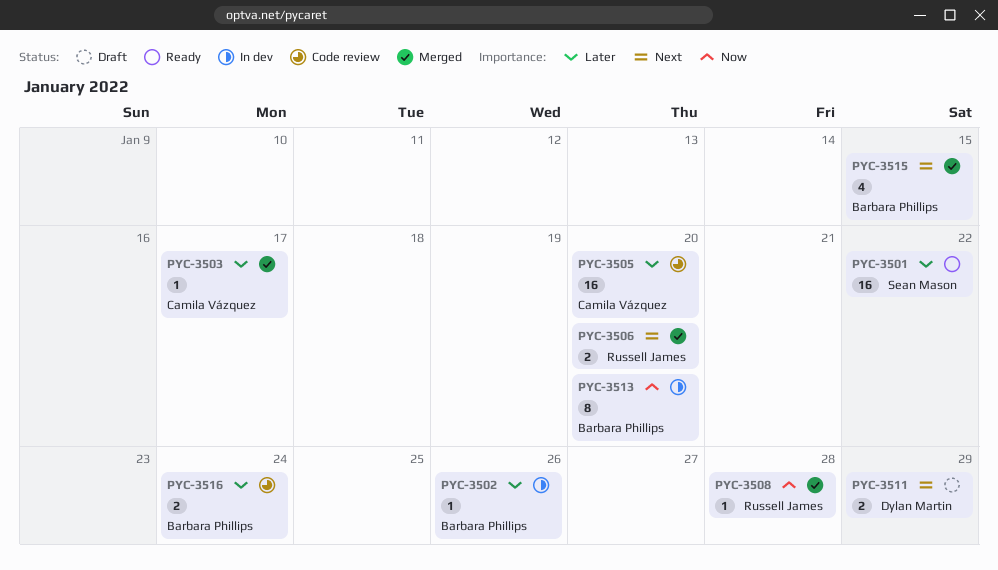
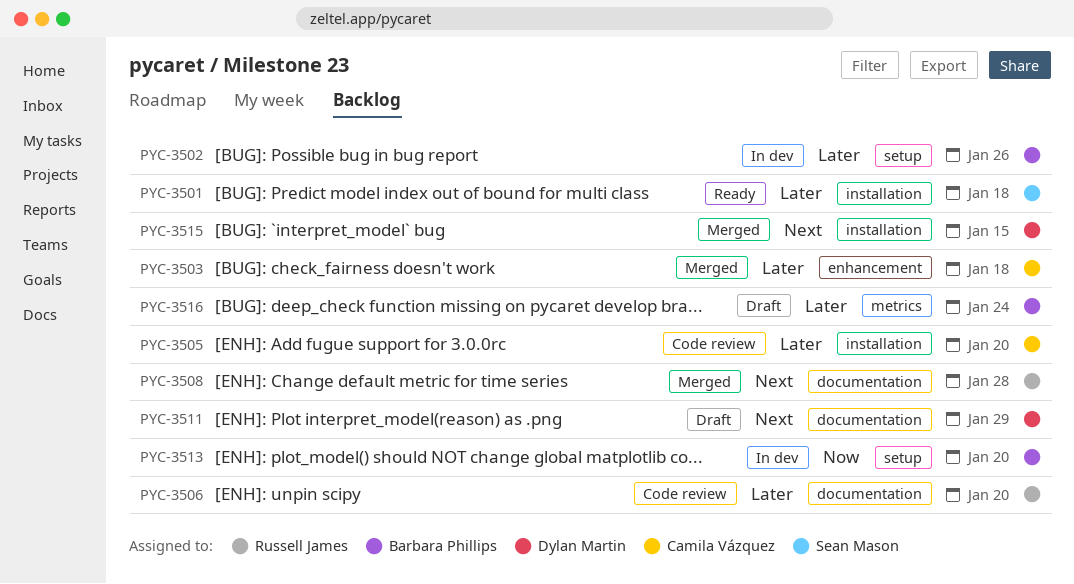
PYC-3501, due: Jan 22 -> Jan 18
PYC-3503, due: Jan 17 -> Jan 18
PYC-3506, status: Merged -> Code review
PYC-3506, priority: Next -> Later
PYC-3508, priority: Now -> Next
PYC-3515, owner: Barbara Phillips -> Dylan Martin
PYC-3516, status: Code review -> Draft

